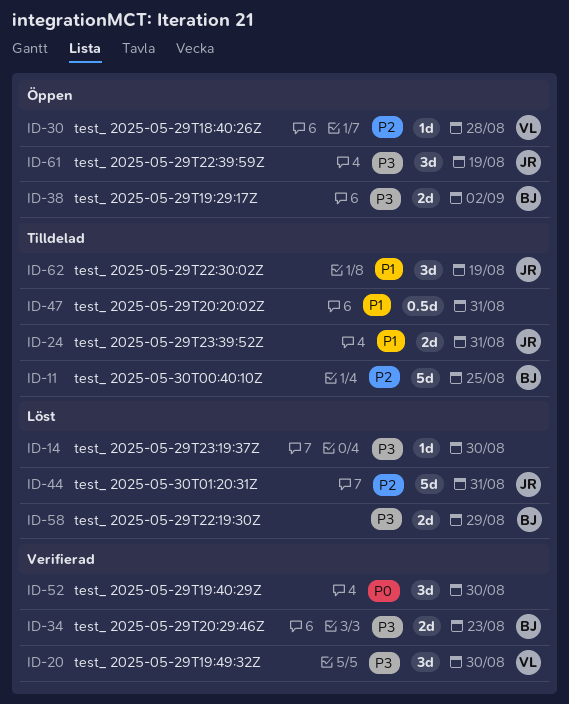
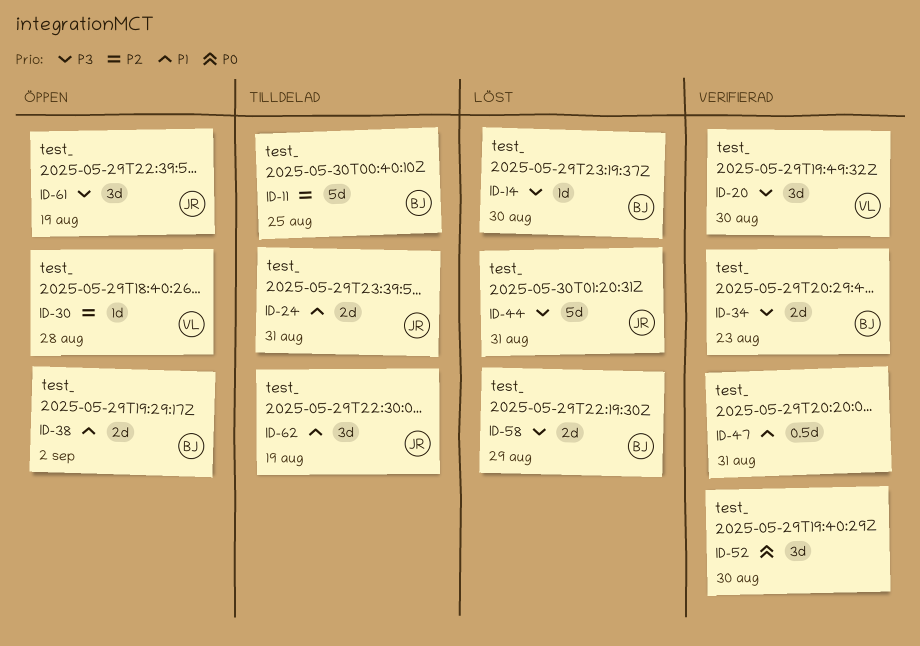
ID-14, owner: none -> BJ
ID-38, priority: P3 -> P1
ID-44, priority: P2 -> P3
ID-47, status: Tilldelad -> Verifierad

